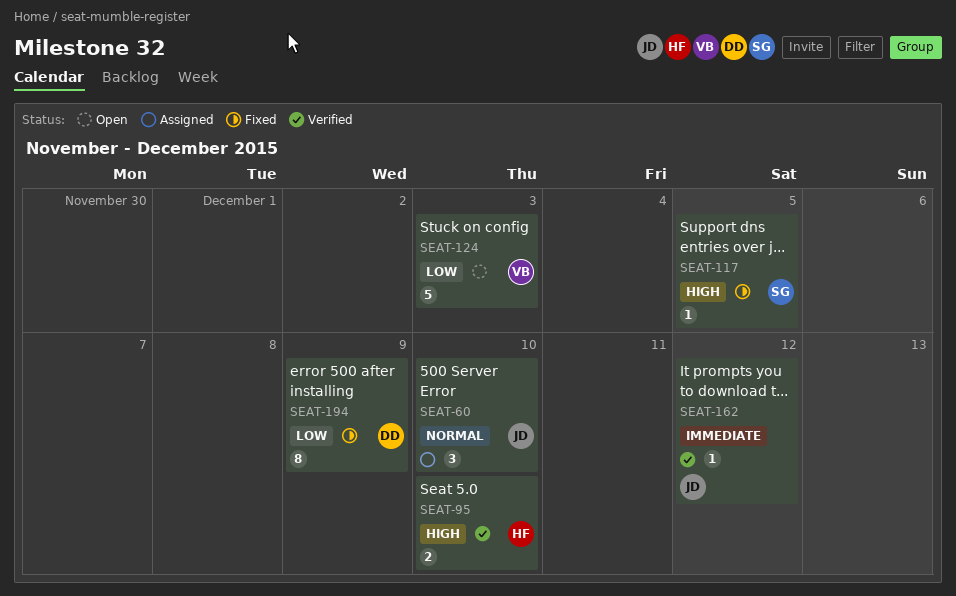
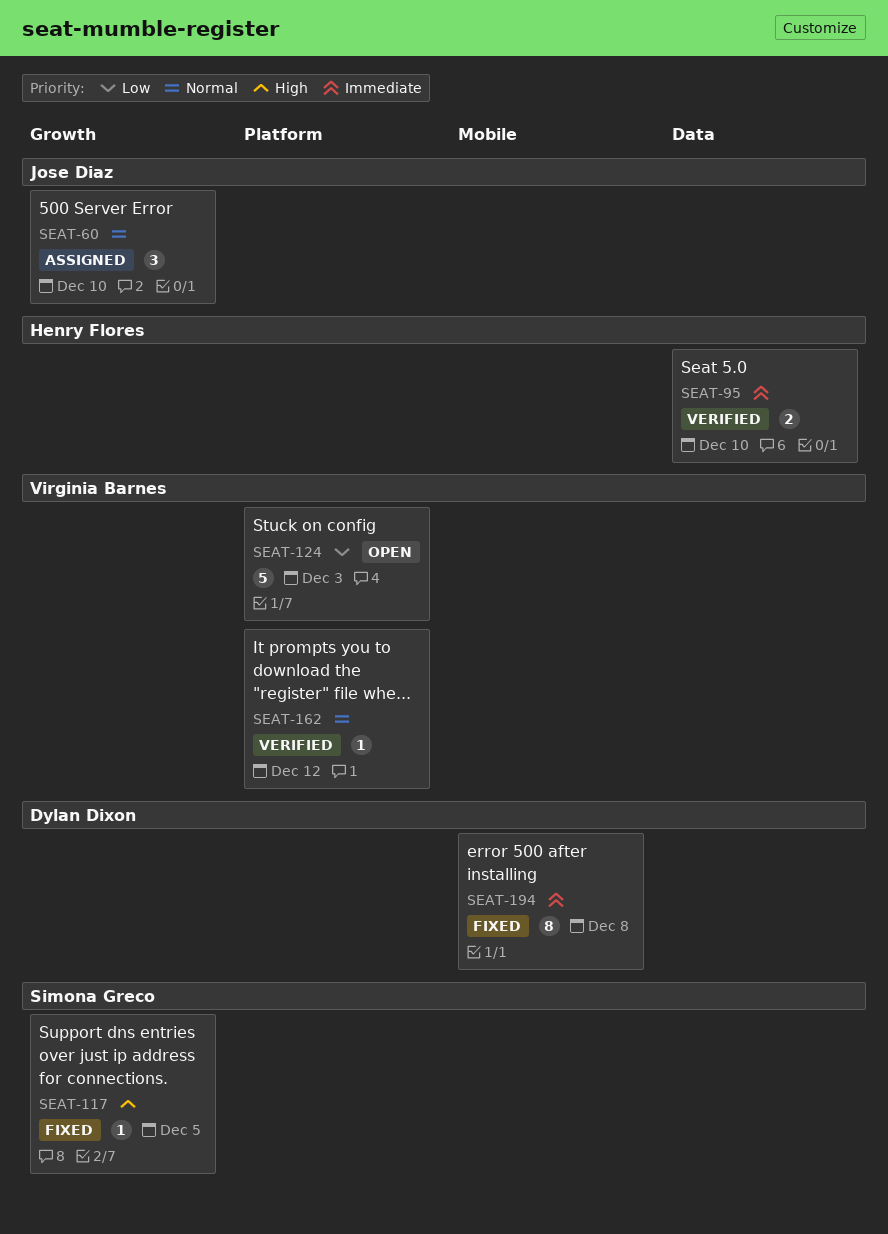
SEAT-95, priority: High -> Immediate
SEAT-162, owner: Jose Diaz -> Virginia Barnes
SEAT-162, priority: Immediate -> Normal
SEAT-194, priority: Low -> Immediate
SEAT-194, due: Dec 9 -> Dec 8

